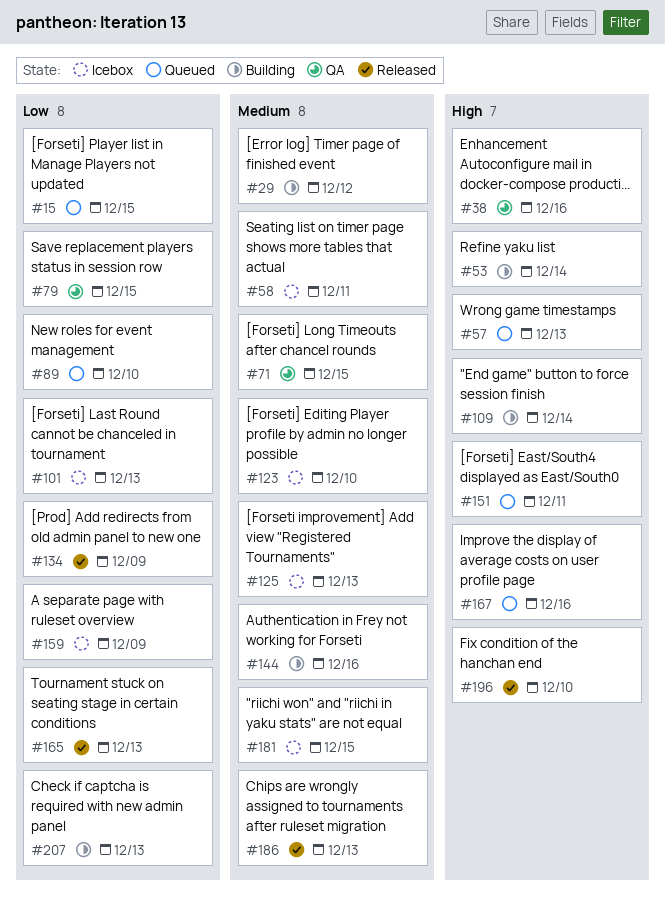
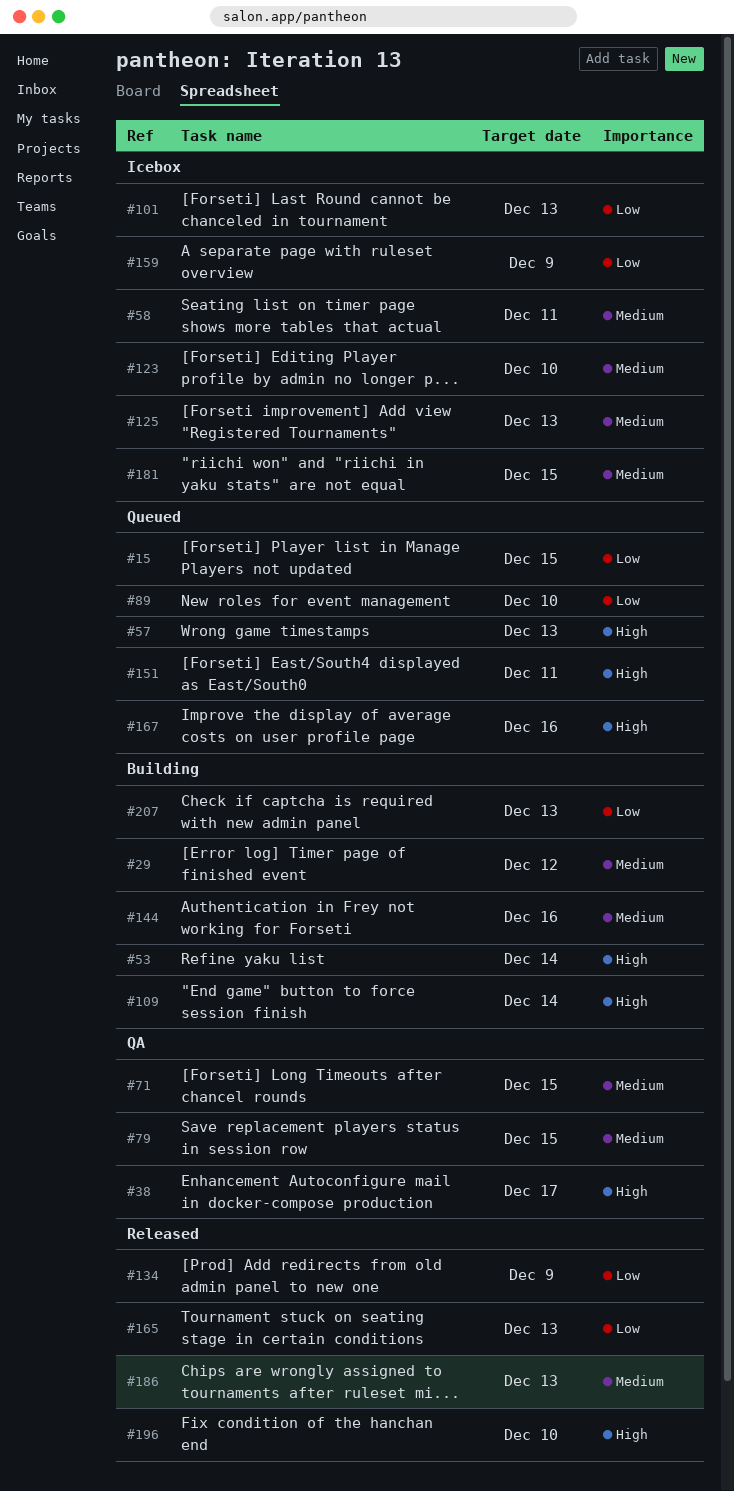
#38, due: Dec 16 -> Dec 17
#79, priority: Low -> Medium

